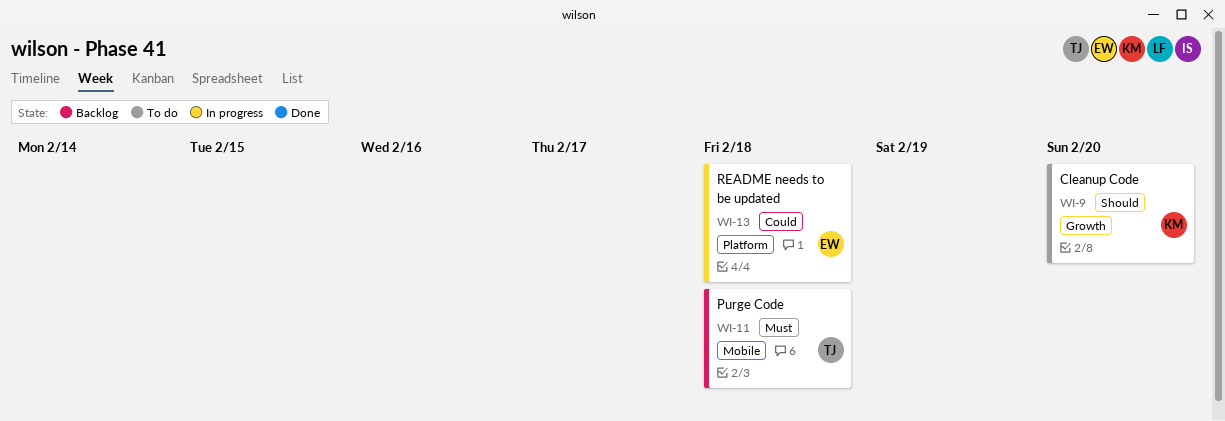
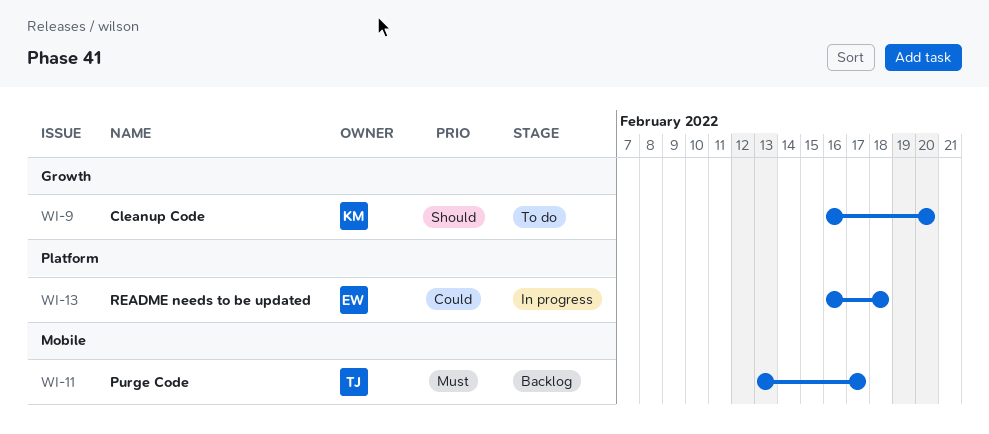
WI-11, due: Feb 18 -> Feb 17

